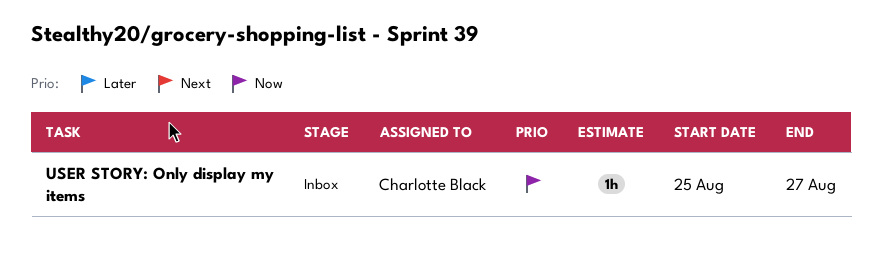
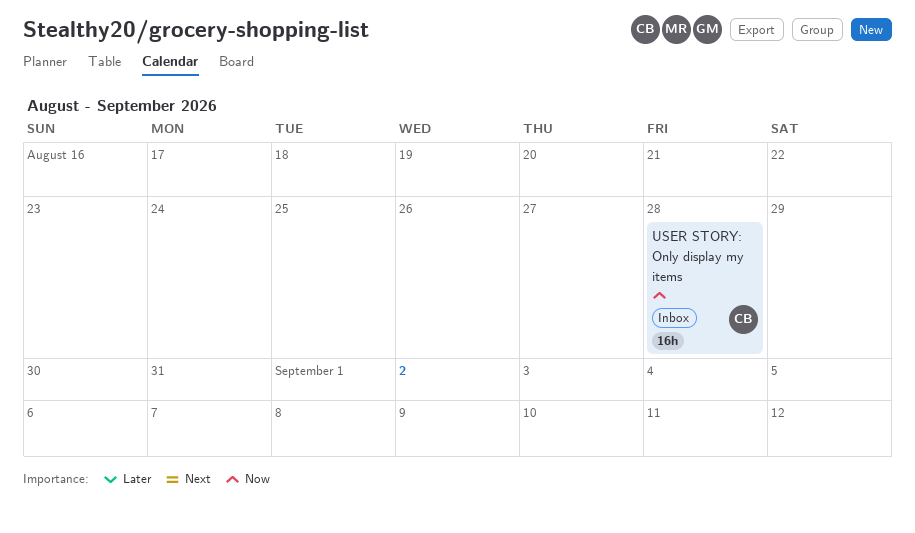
USER STORY: Only display my items, estimate: 1h -> 16h
USER STORY: Only display my items, due: Aug 27 -> Aug 28

